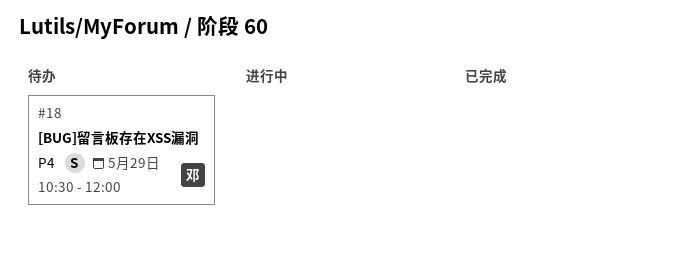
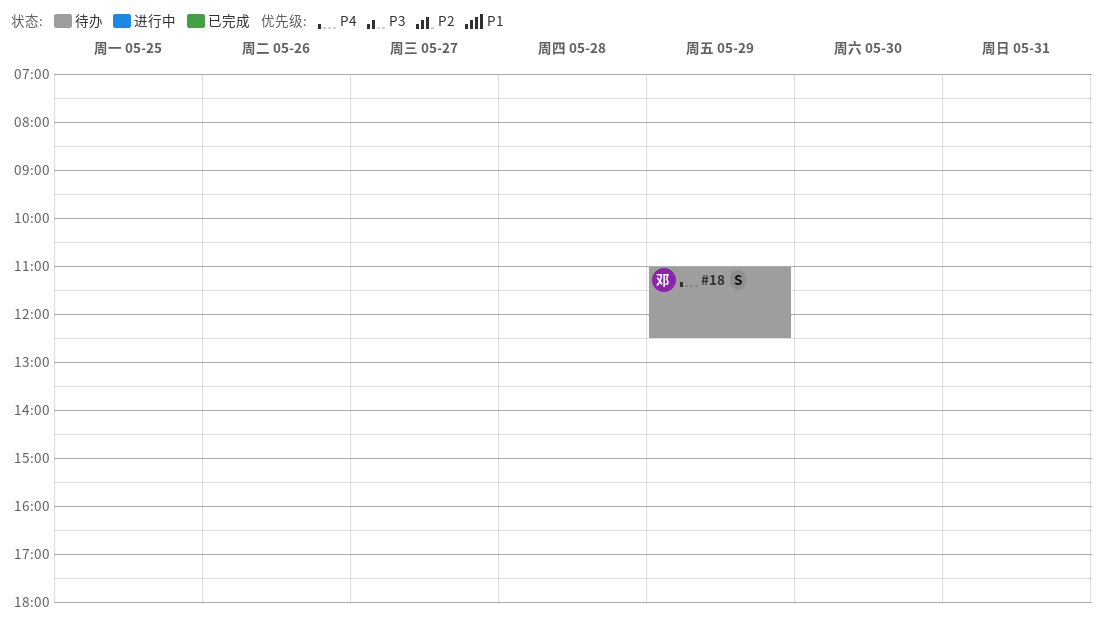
#18, begins: 10:30 -> 11:00
#18, ends: 12:00 -> 12:30

